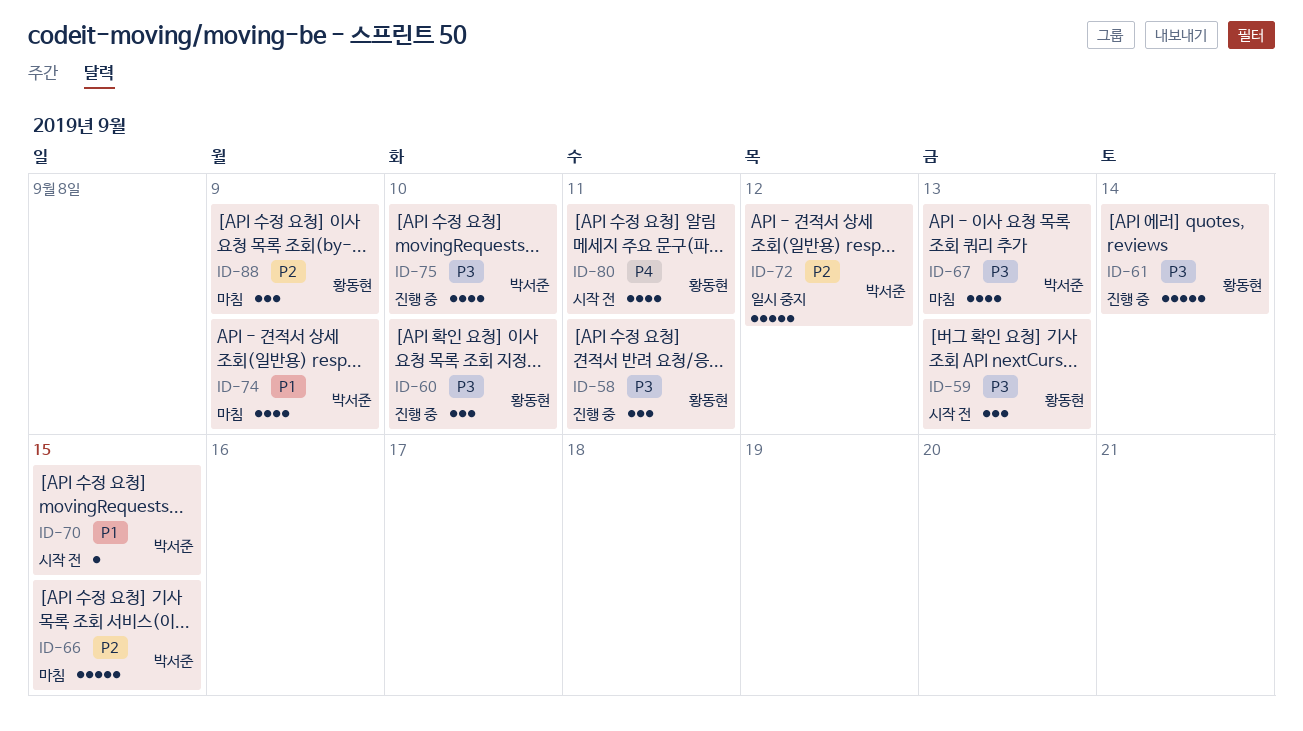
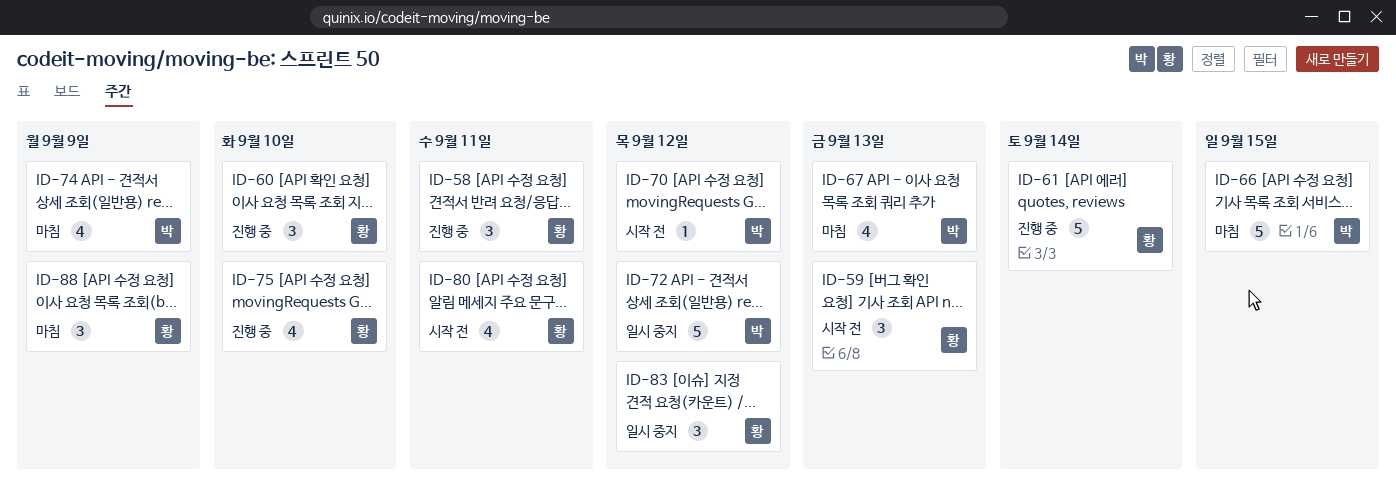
ID-70, due: Sep 15 -> Sep 12
ID-75, owner: 박서준 -> 황동현
ID-83: none -> present

